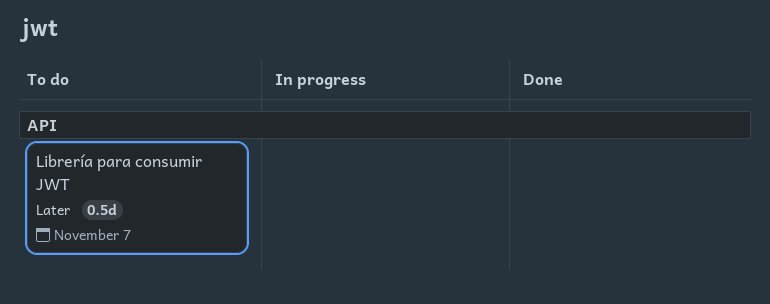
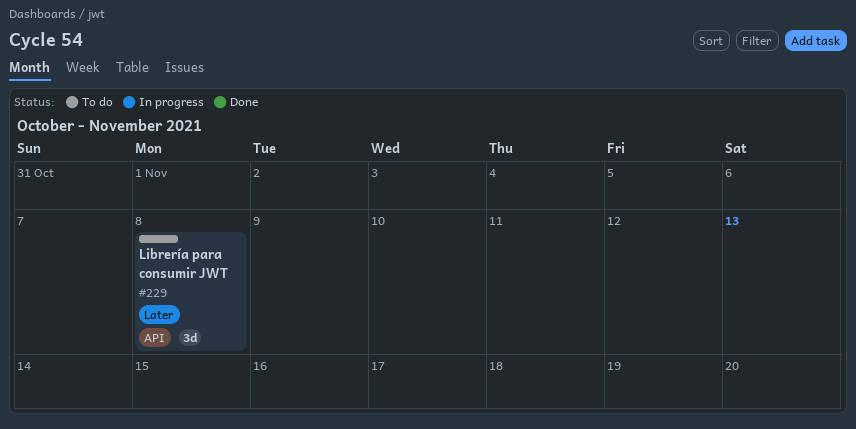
Librería para consumir JWT, estimate: 0.5d -> 3d
Librería para consumir JWT, due: Nov 7 -> Nov 8

